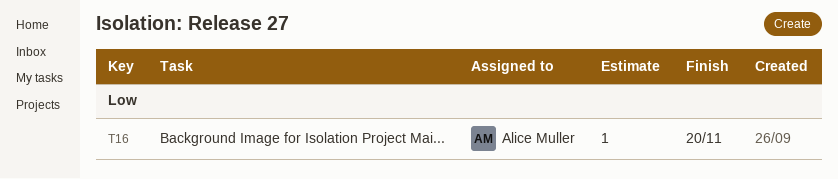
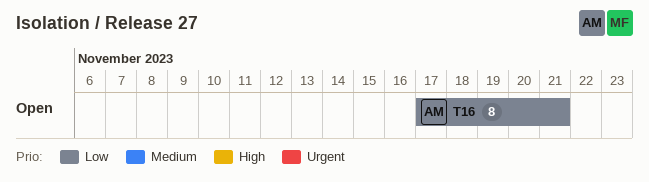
T16, estimate: 1 -> 8
T16, due: Nov 20 -> Nov 21

